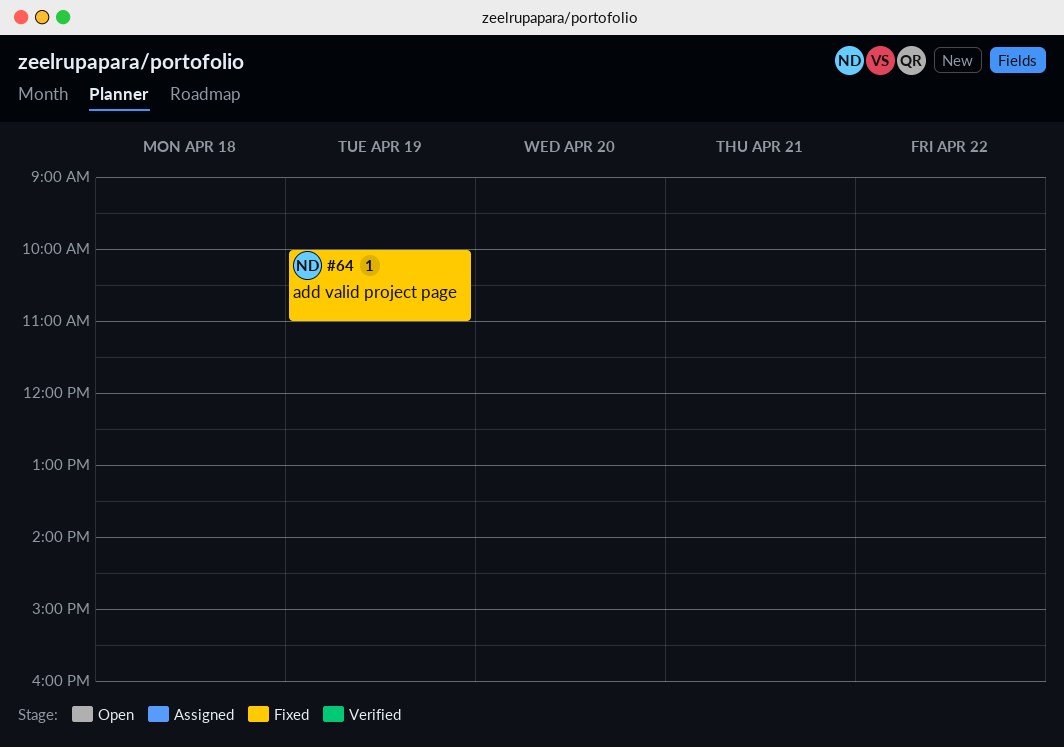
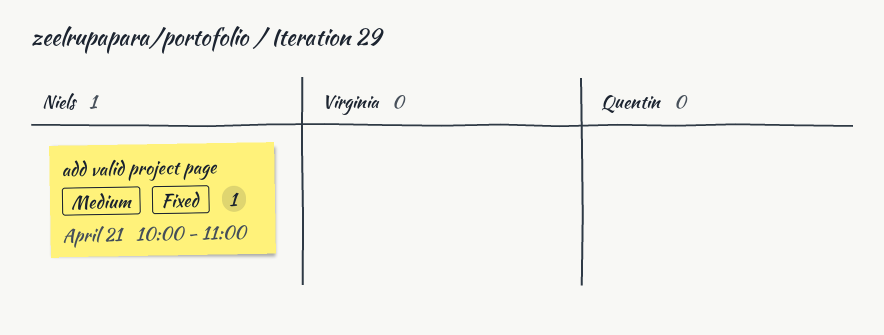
add valid project page, day: Apr 19 -> Apr 21

